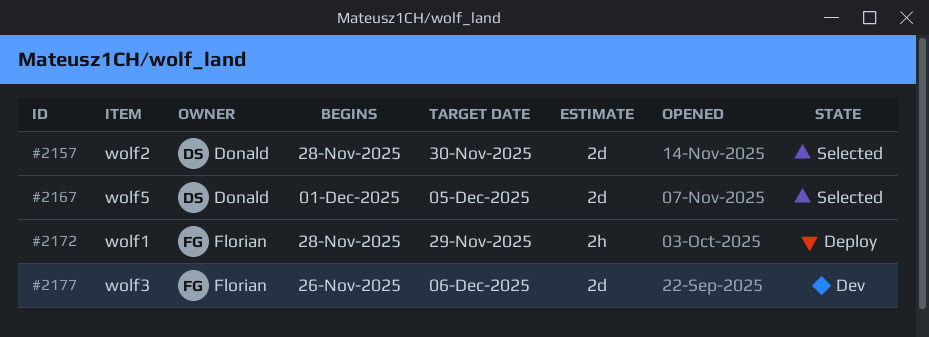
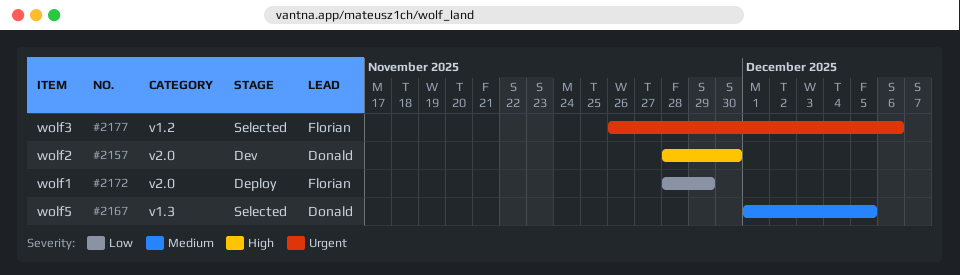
#2157, status: Selected -> Dev
#2177, status: Dev -> Selected

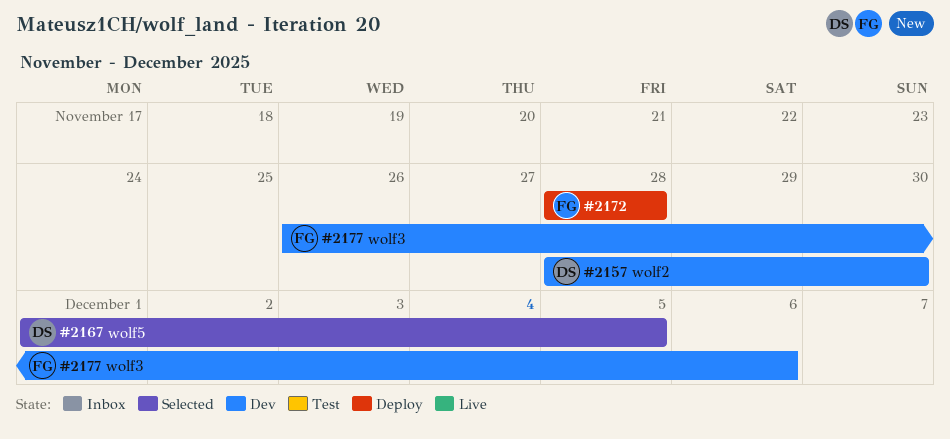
#2172, due: Nov 29 -> Nov 28
#2177, status: Selected -> Dev

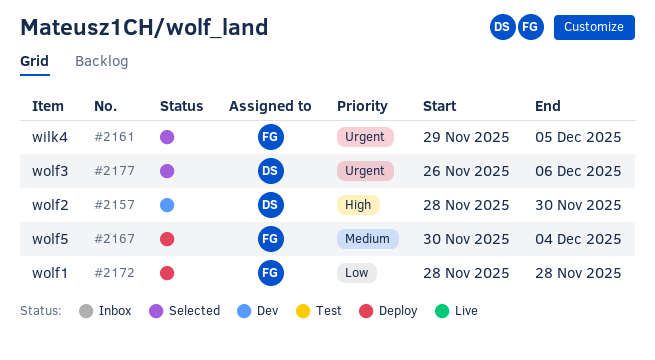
#2161: none -> present
#2167, status: Selected -> Deploy
#2167, owner: DS -> FG
#2167, start: Dec 1 -> Nov 30
#2167, due: Dec 5 -> Dec 4
#2177, status: Dev -> Selected
#2177, owner: FG -> DS

